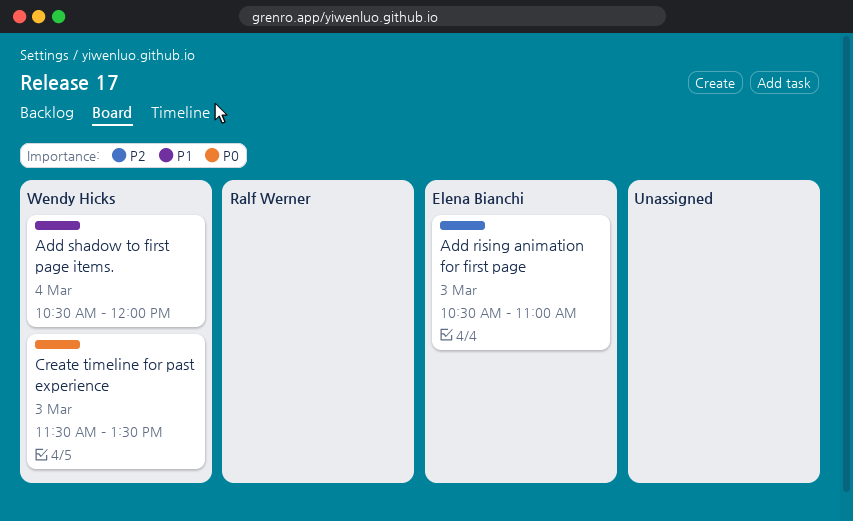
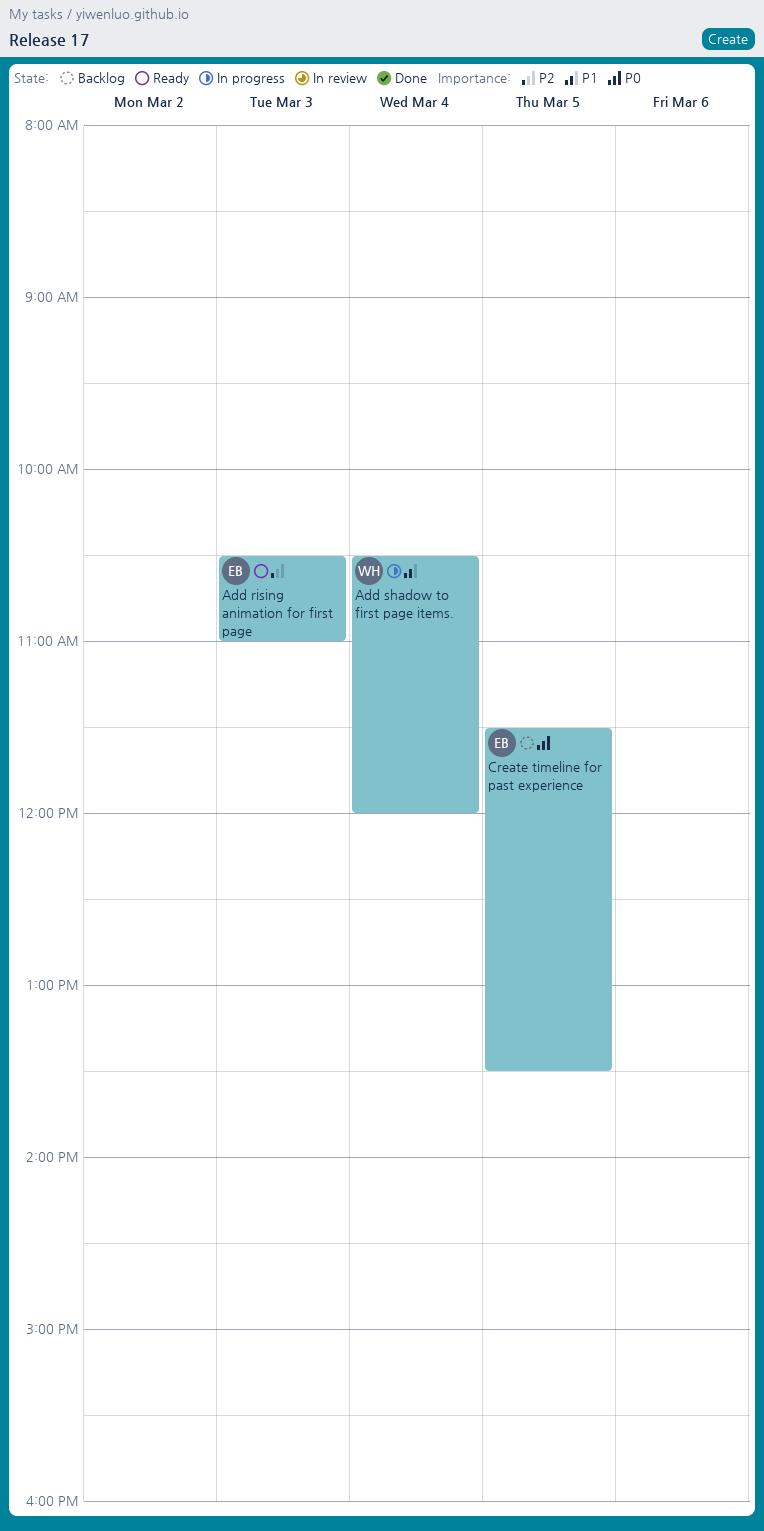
Create timeline for past experience, owner: Wendy Hicks -> Elena Bianchi
Create timeline for past experience, day: Mar 3 -> Mar 5

